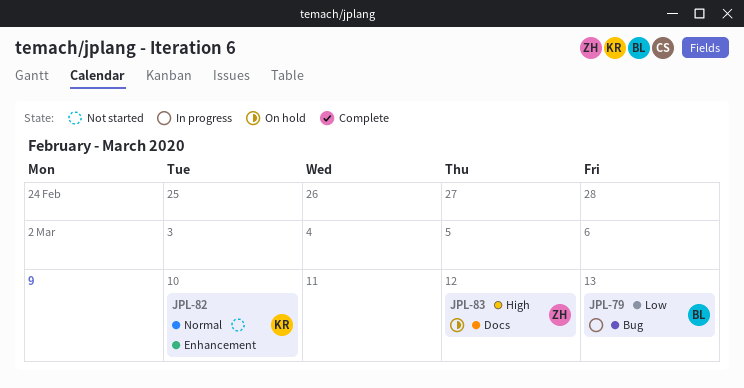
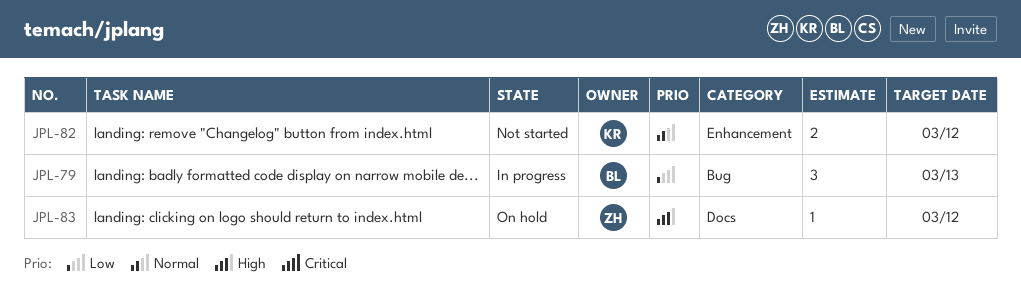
JPL-82, due: Mar 10 -> Mar 12

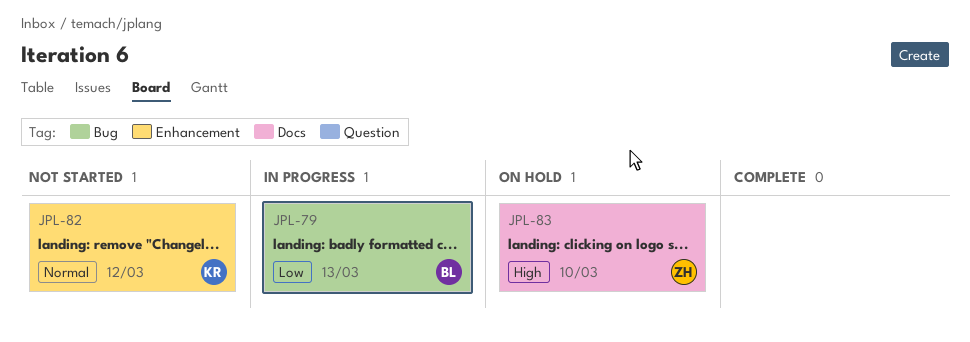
JPL-83, due: Mar 12 -> Mar 10

